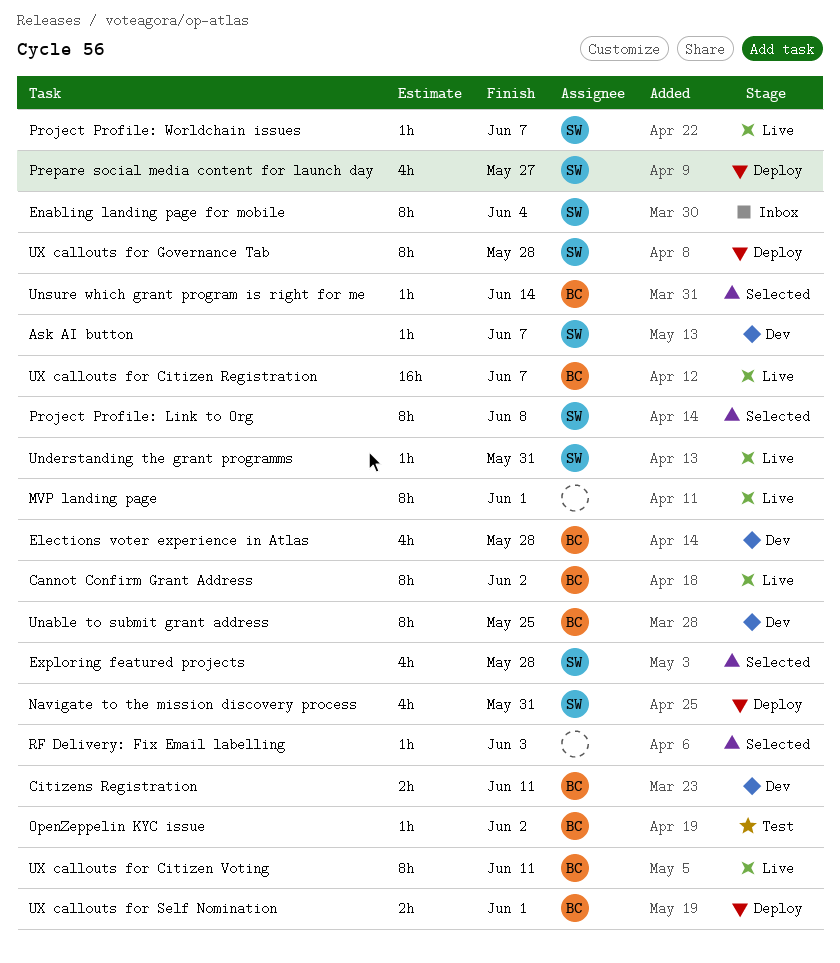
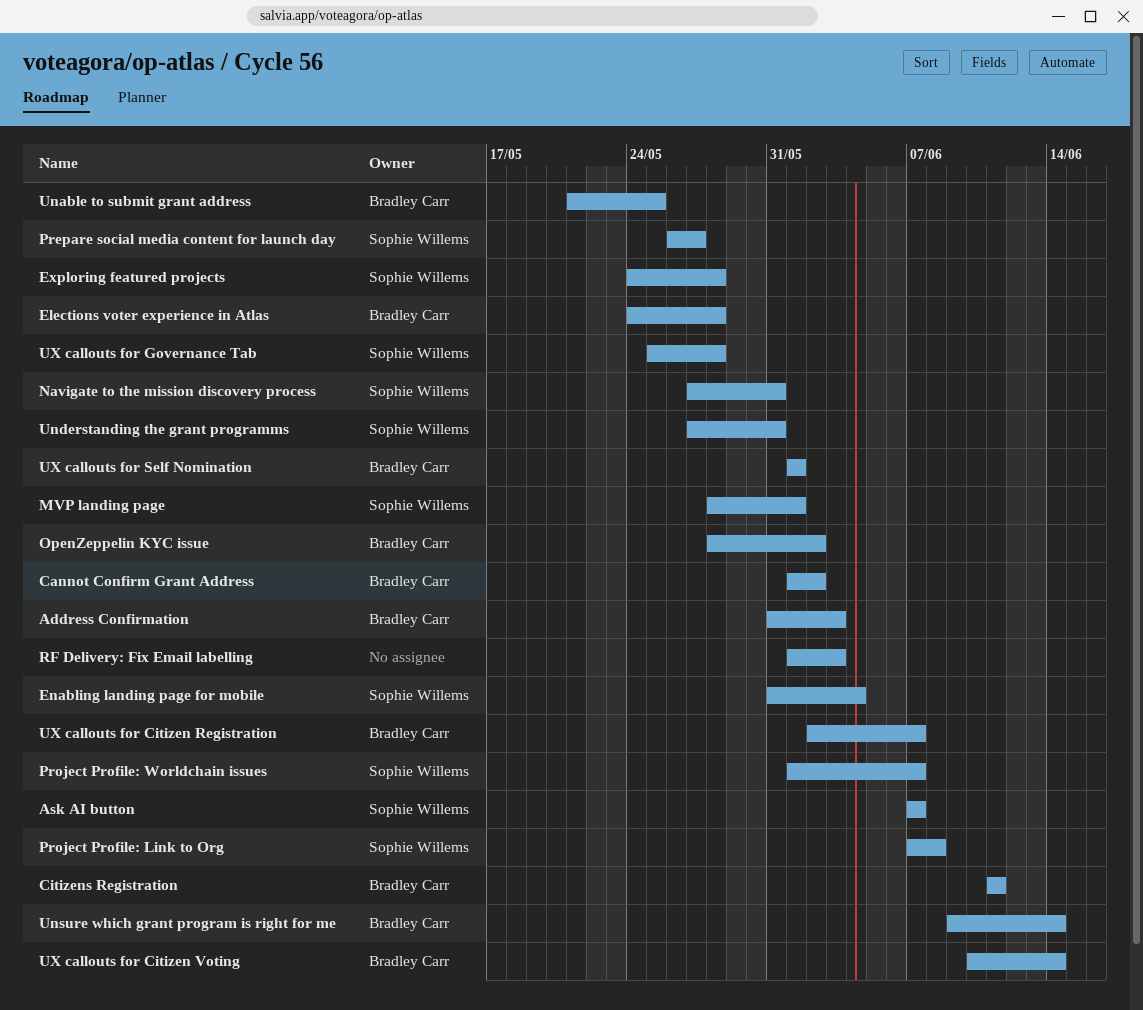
Address Confirmation: none -> present
MVP landing page, owner: none -> Sophie Willems
UX callouts for Citizen Voting, due: Jun 11 -> Jun 14

